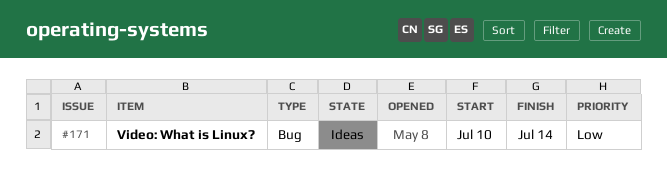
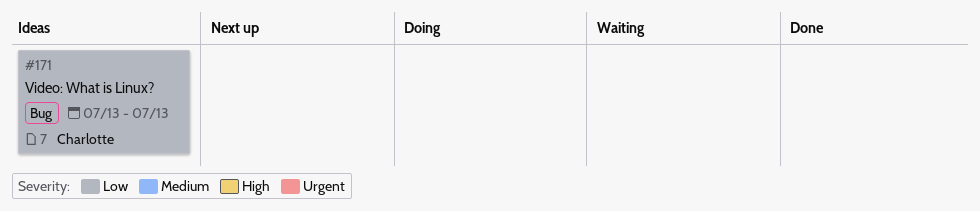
#171, start: Jul 10 -> Jul 13
#171, due: Jul 14 -> Jul 13

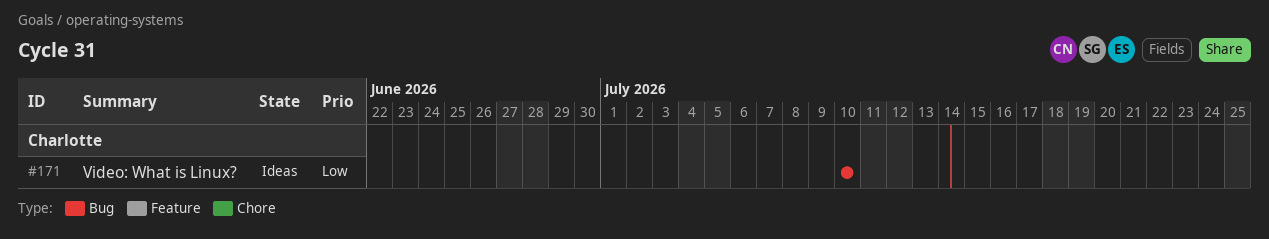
#171, start: Jul 13 -> Jul 10
#171, due: Jul 13 -> Jul 10

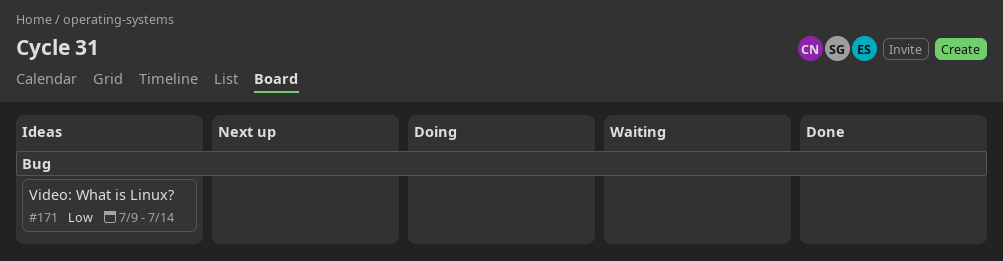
#171, start: Jul 10 -> Jul 9
#171, due: Jul 10 -> Jul 14

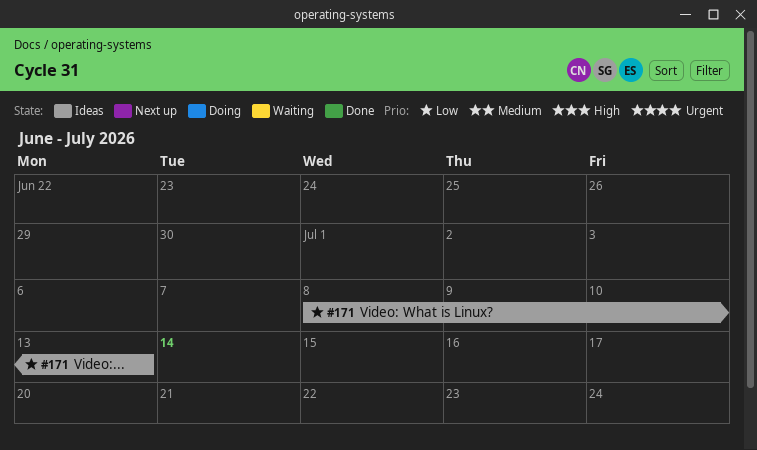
#171, start: Jul 9 -> Jul 8
#171, due: Jul 14 -> Jul 13

